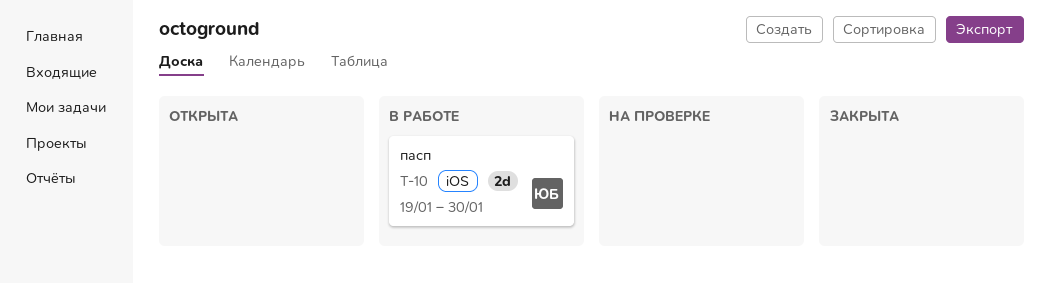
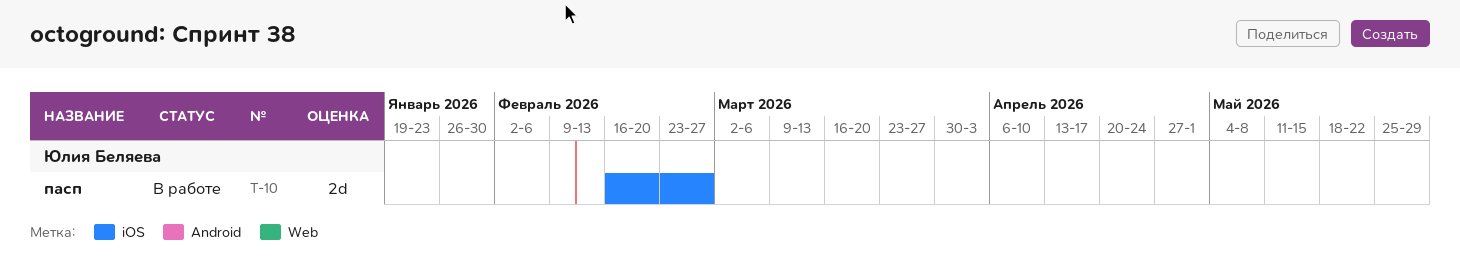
T-10, start: Jan 19 -> Feb 16
T-10, due: Jan 30 -> Feb 27

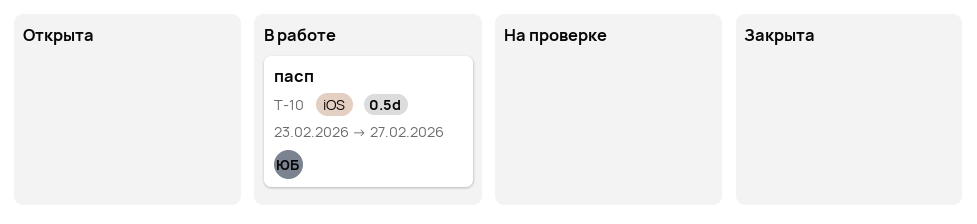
T-10, estimate: 2d -> 0.5d
T-10, start: Feb 16 -> Feb 23

